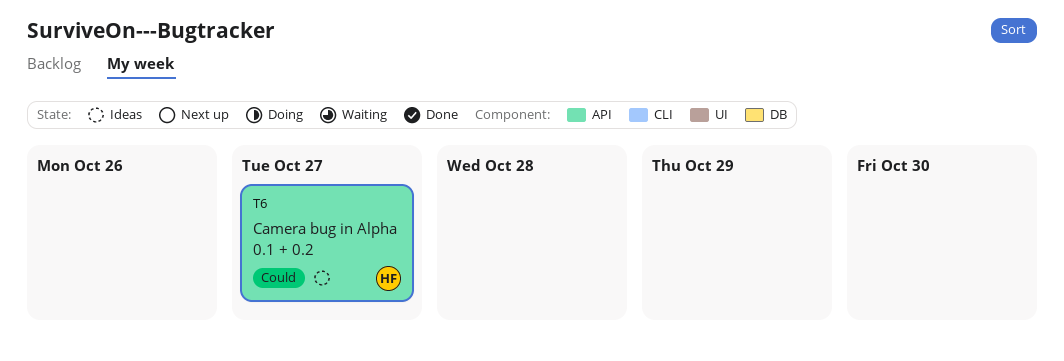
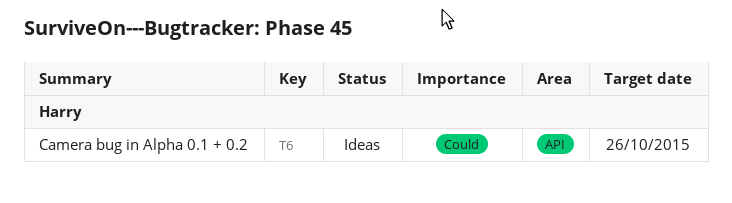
T6, due: Oct 27 -> Oct 26

